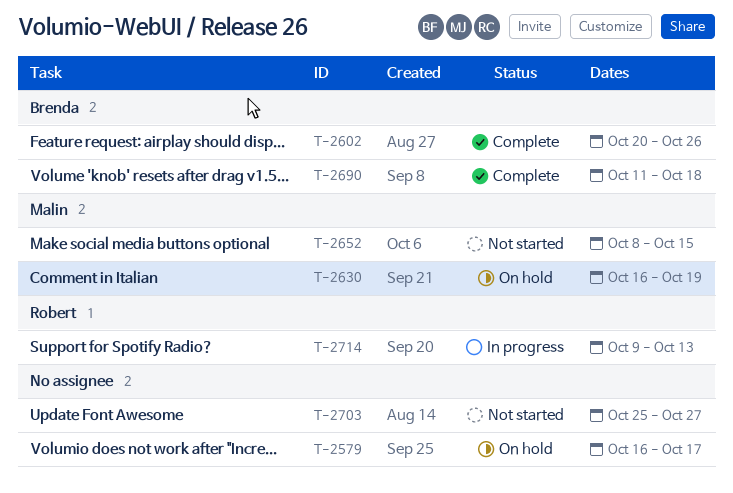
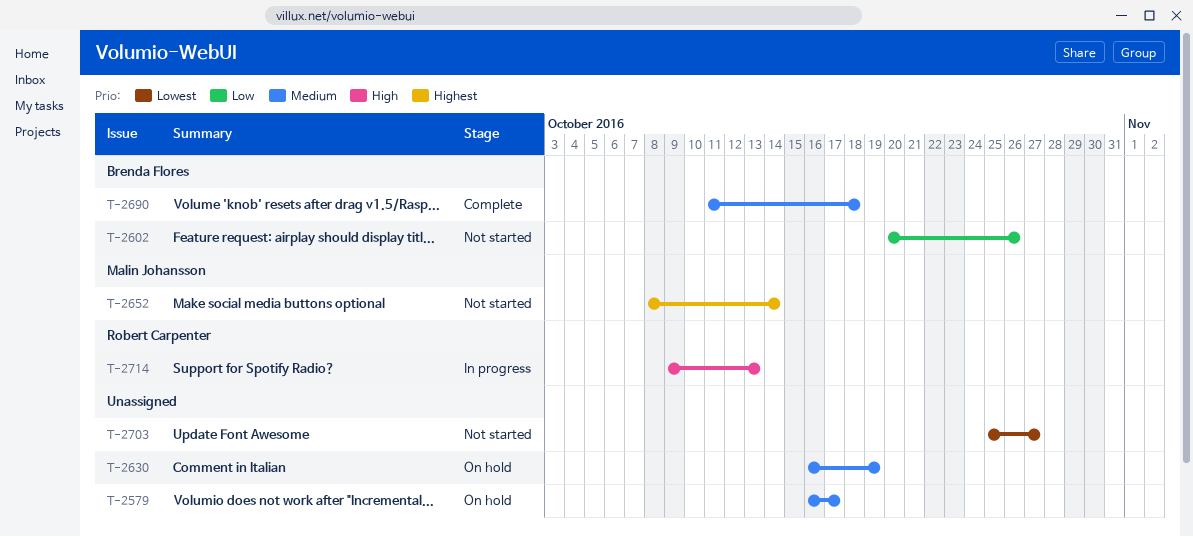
T-2602, status: Complete -> Not started
T-2630, owner: Malin Johansson -> none
T-2652, due: Oct 15 -> Oct 14

